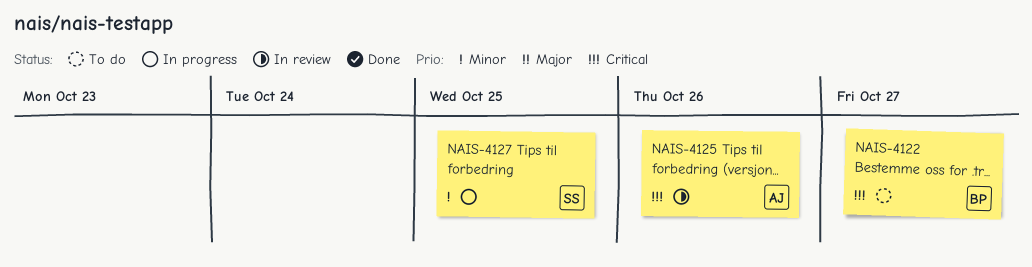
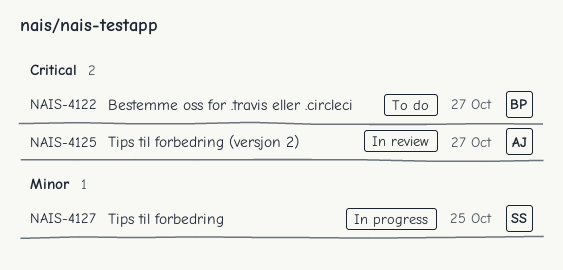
NAIS-4125, due: Oct 26 -> Oct 27

